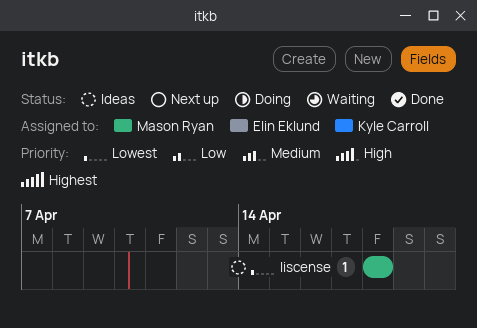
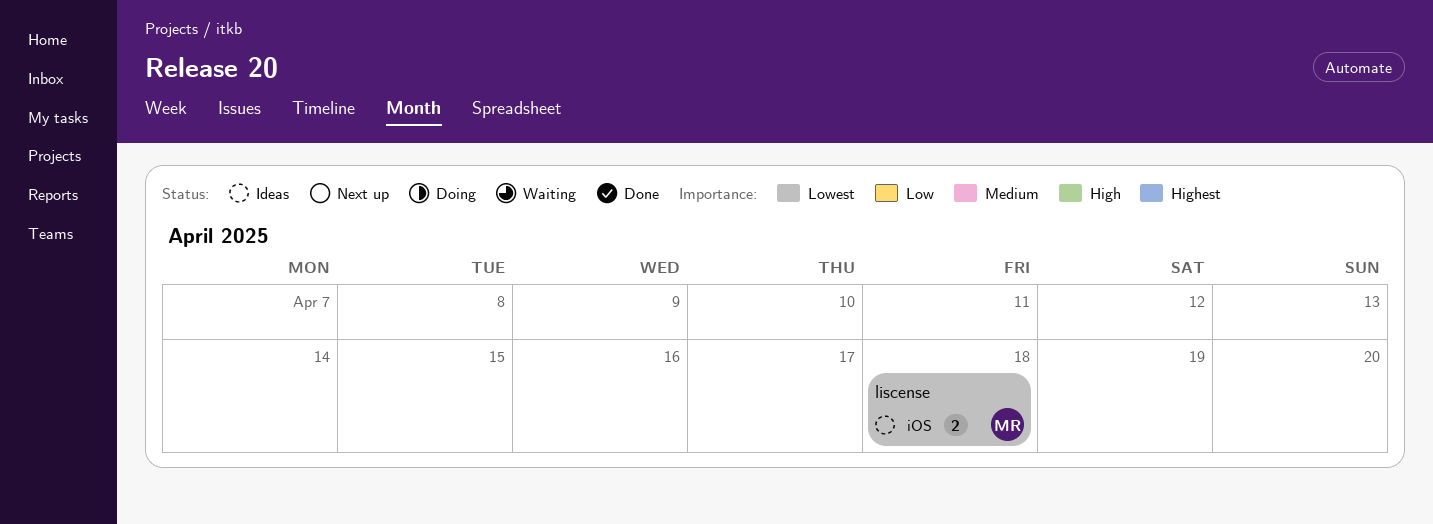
liscense, estimate: 1 -> 2

